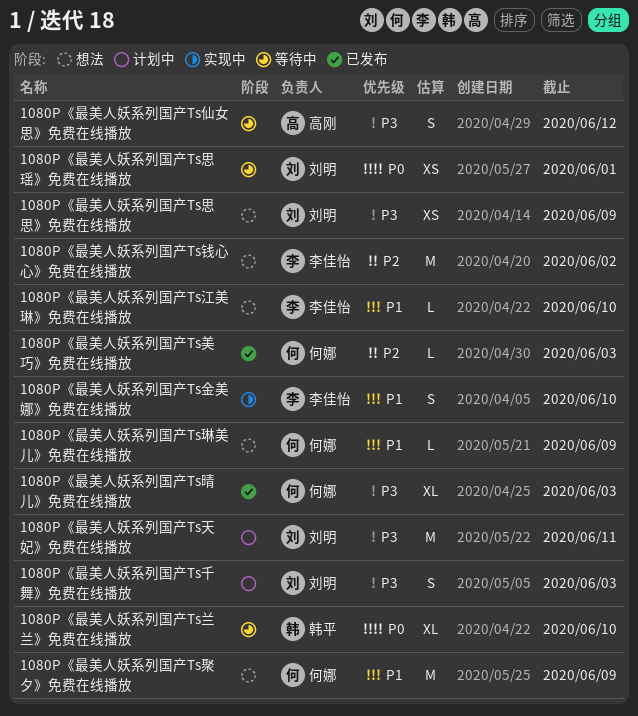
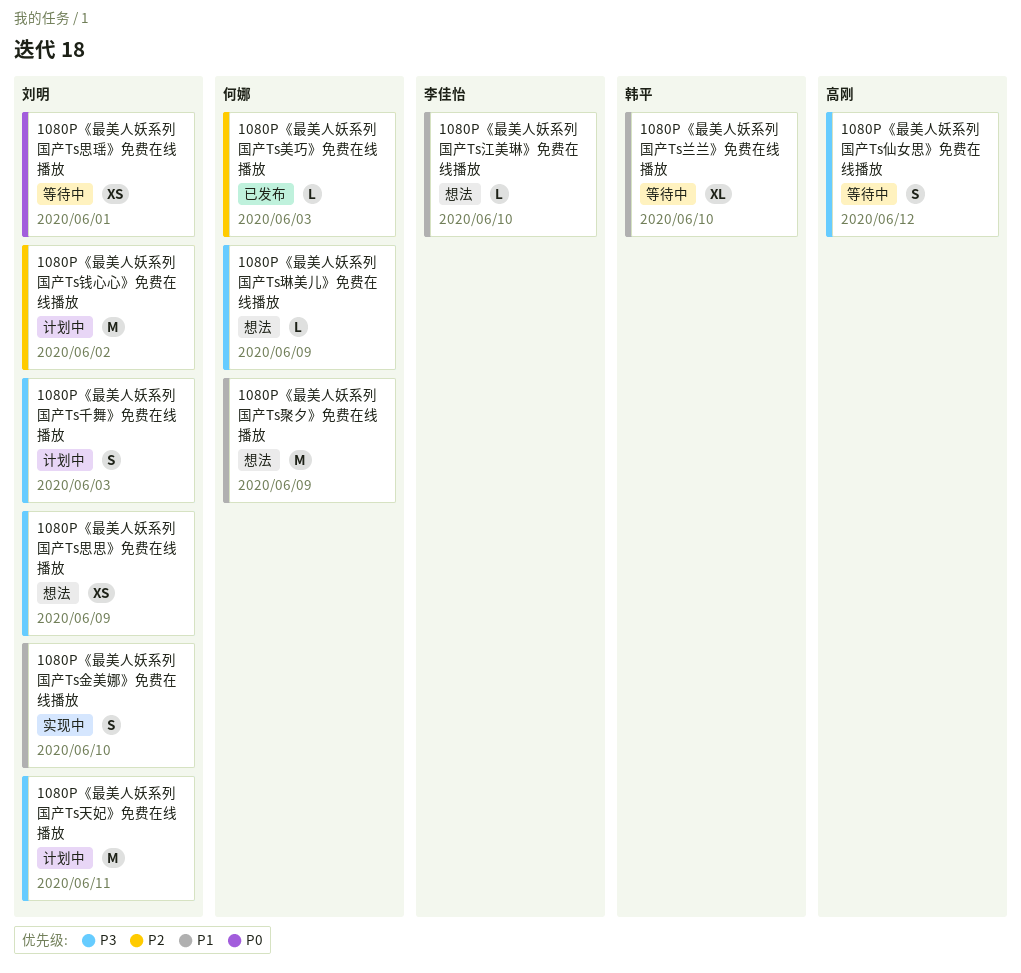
1080P《最美人妖系列国产Ts兰兰》免费在线播放, priority: P0 -> P1
1080P《最美人妖系列国产Ts晴儿》免费在线播放: present -> none
1080P《最美人妖系列国产Ts琳美儿》免费在线播放, priority: P1 -> P3
1080P《最美人妖系列国产Ts金美娜》免费在线播放, owner: 李佳怡 -> 刘明
1080P《最美人妖系列国产Ts钱心心》免费在线播放, status: 想法 -> 计划中
1080P《最美人妖系列国产Ts钱心心》免费在线播放, owner: 李佳怡 -> 刘明

